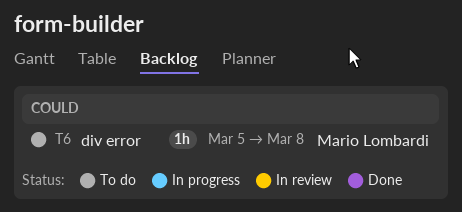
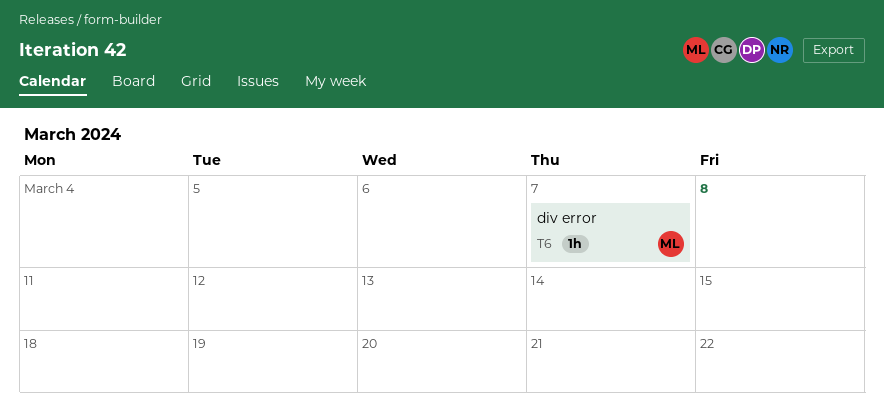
T6, due: Mar 8 -> Mar 7

